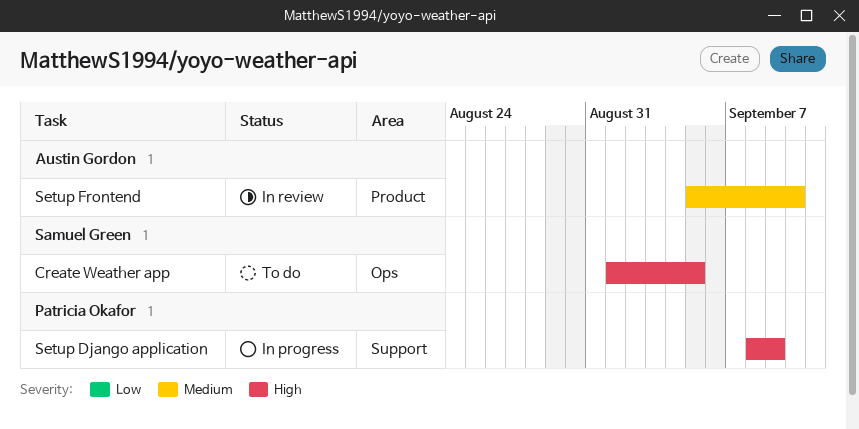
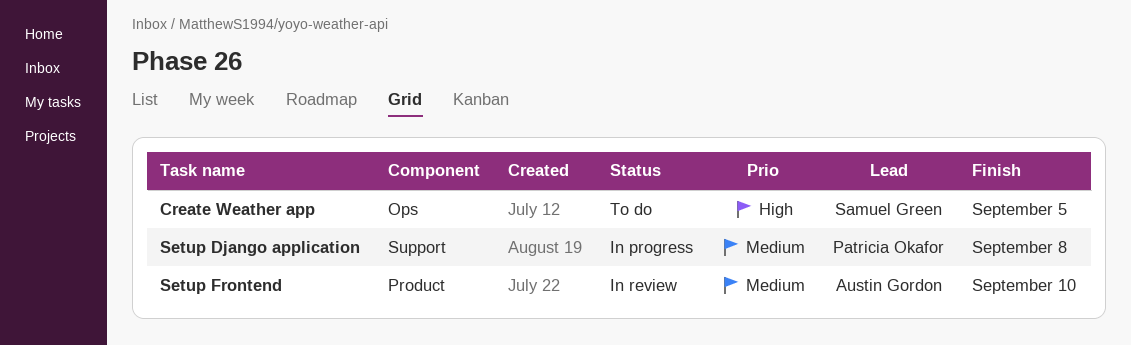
Setup Django application, priority: High -> Medium
Setup Django application, due: Sep 9 -> Sep 8

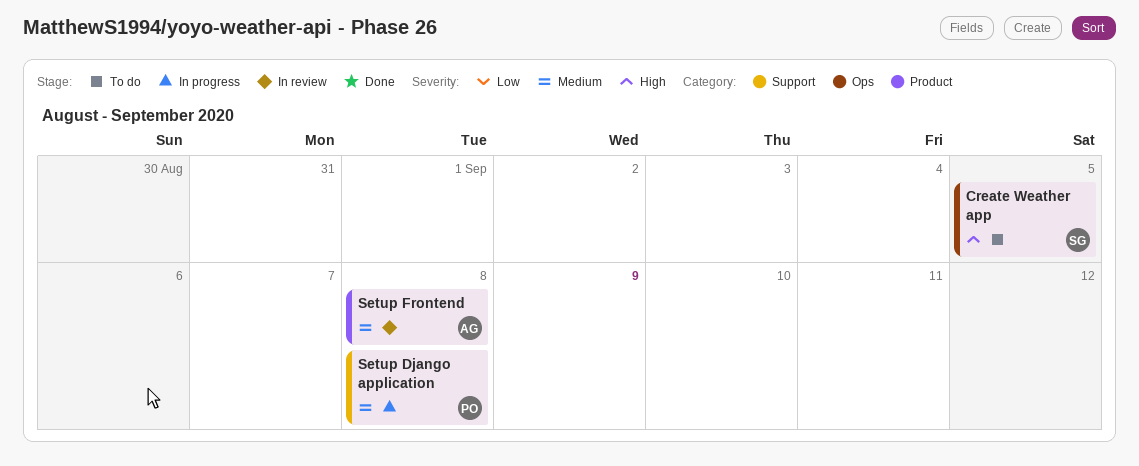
Setup Frontend, due: Sep 10 -> Sep 8

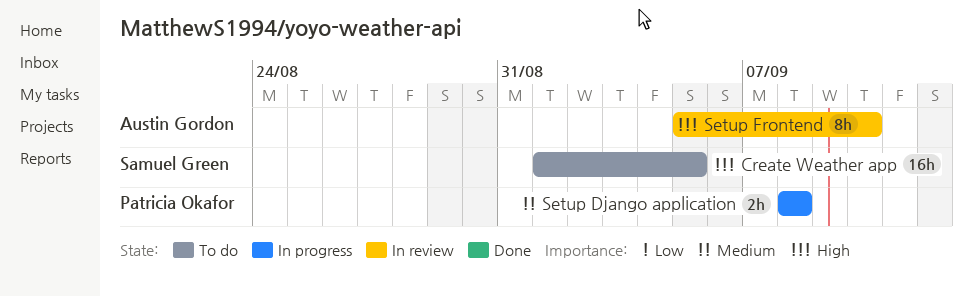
Setup Frontend, priority: Medium -> High
Setup Frontend, due: Sep 8 -> Sep 10

